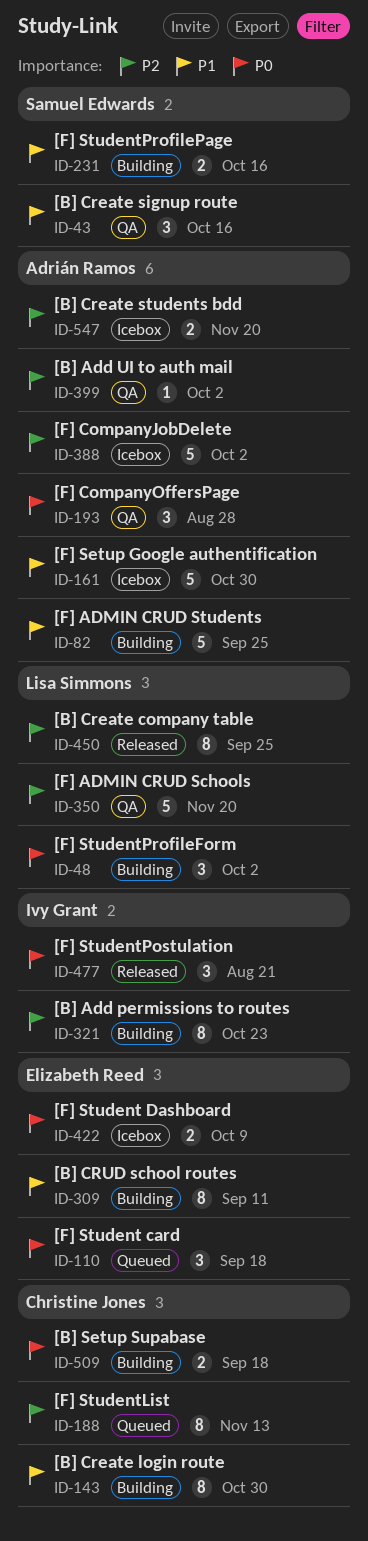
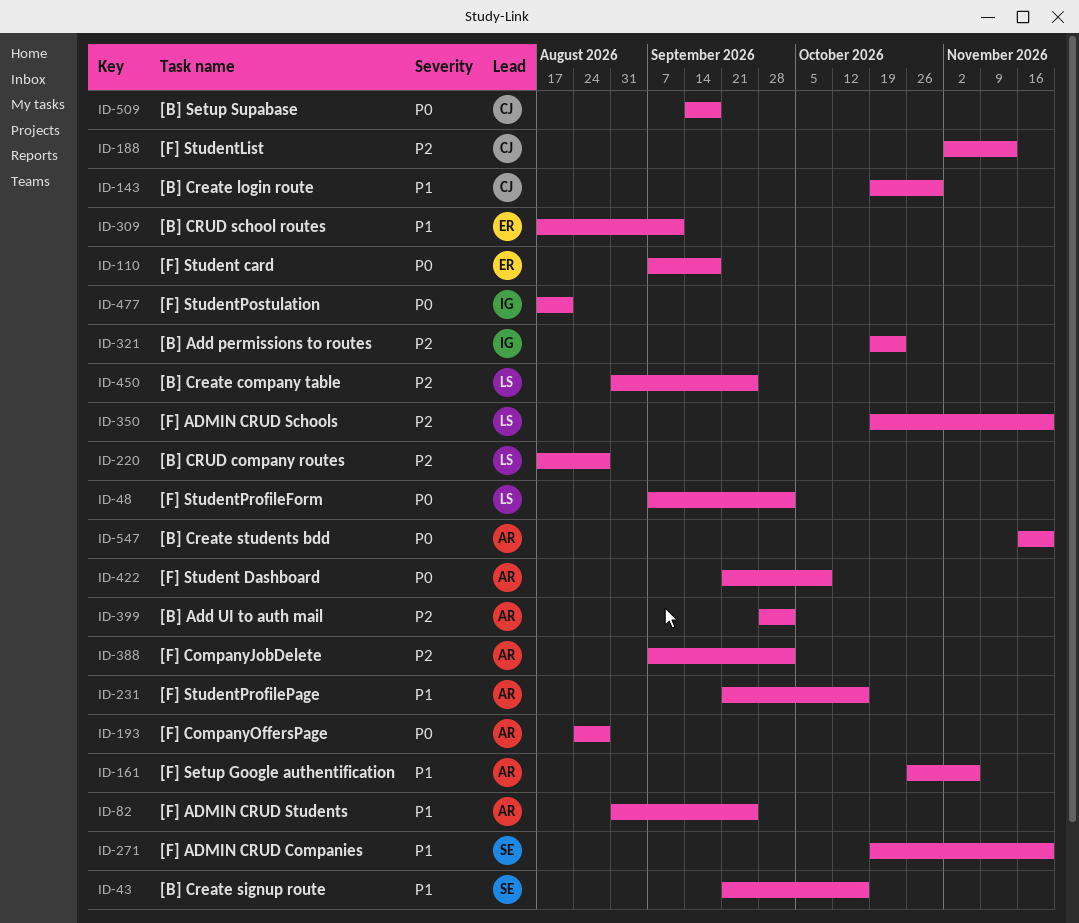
ID-161, due: Oct 30 -> Nov 6
ID-220: none -> present
ID-231, owner: Samuel Edwards -> Adrián Ramos
ID-271: none -> present
ID-422, owner: Elizabeth Reed -> Adrián Ramos
ID-547, priority: P2 -> P0

